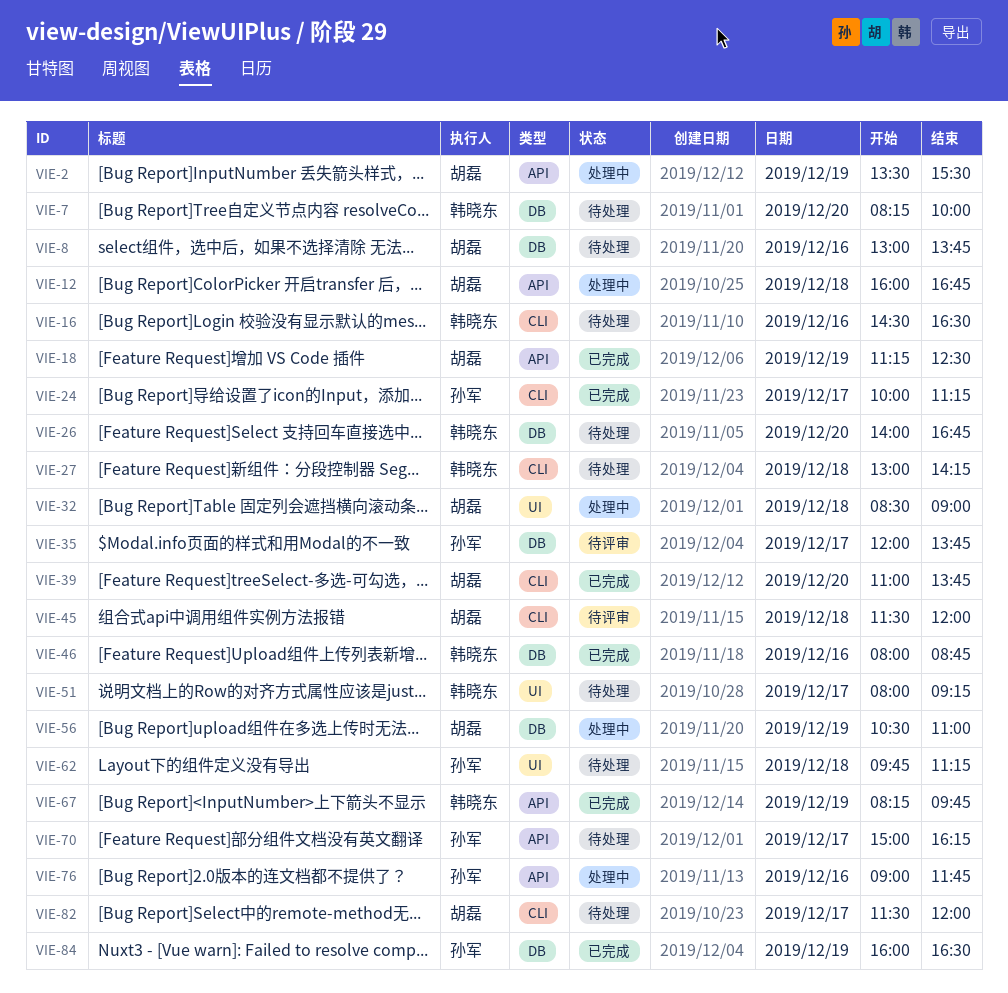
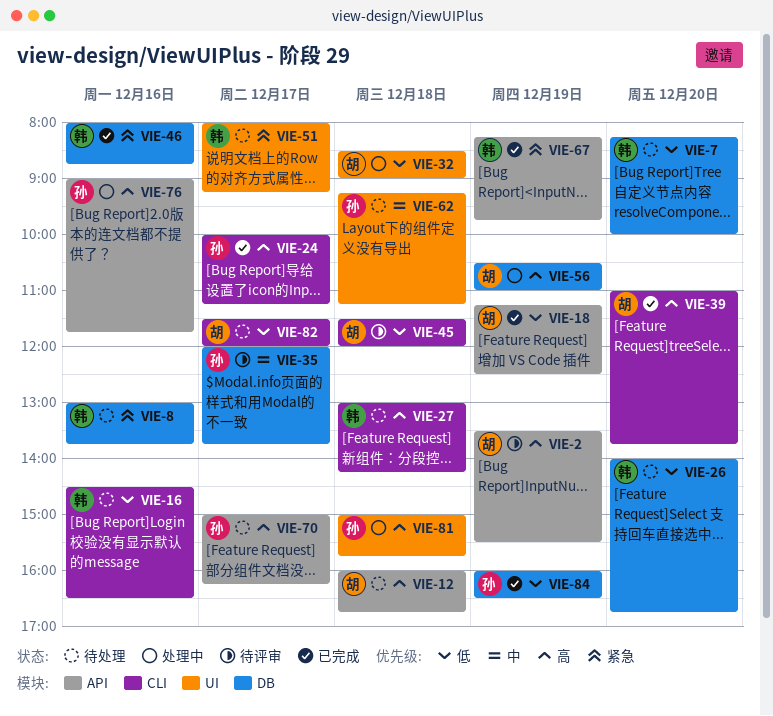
VIE-2, status: 处理中 -> 待评审
VIE-8, owner: 胡磊 -> 韩晓东
VIE-12, status: 处理中 -> 待处理
VIE-62, begins: 09:45 -> 09:15
VIE-81: none -> present

